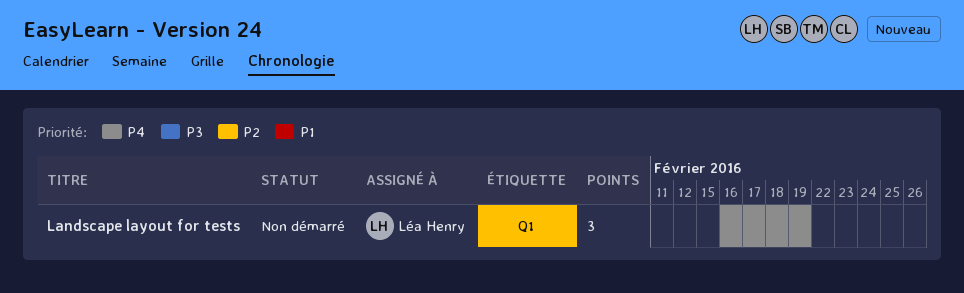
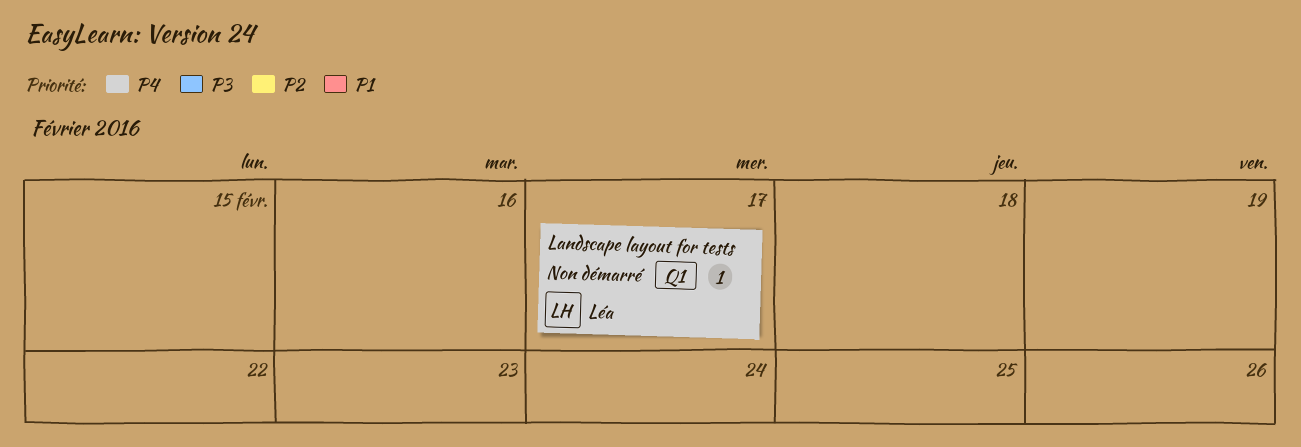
Landscape layout for tests, estimate: 3 -> 1
Landscape layout for tests, due: Feb 19 -> Feb 17

